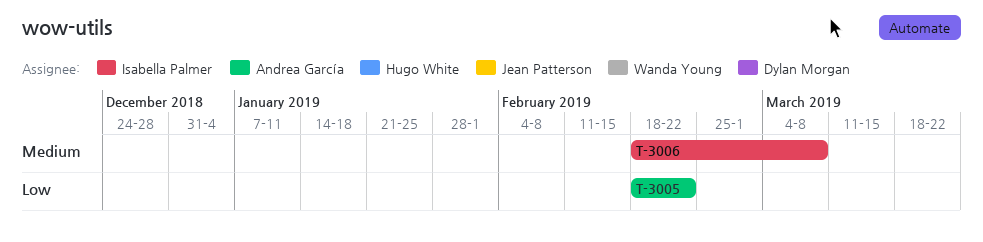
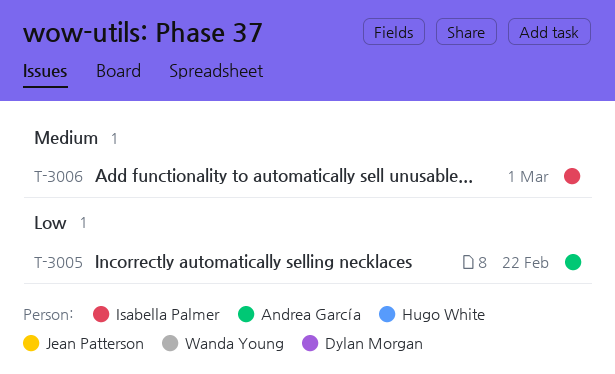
T-3006, due: Mar 8 -> Mar 1

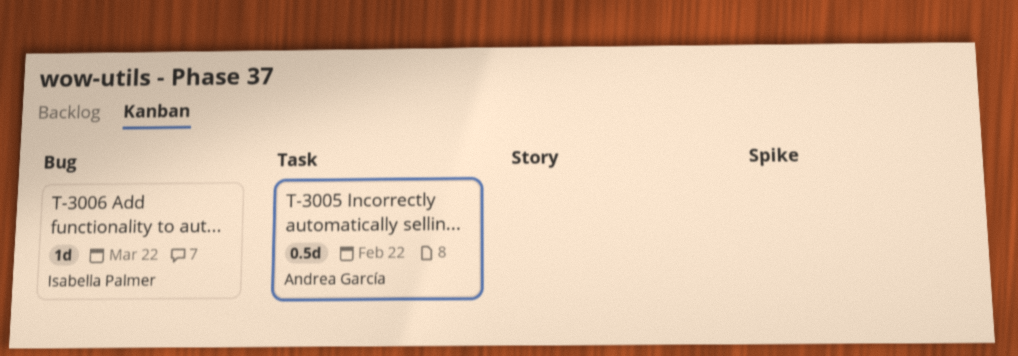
T-3006, due: Mar 1 -> Mar 22

